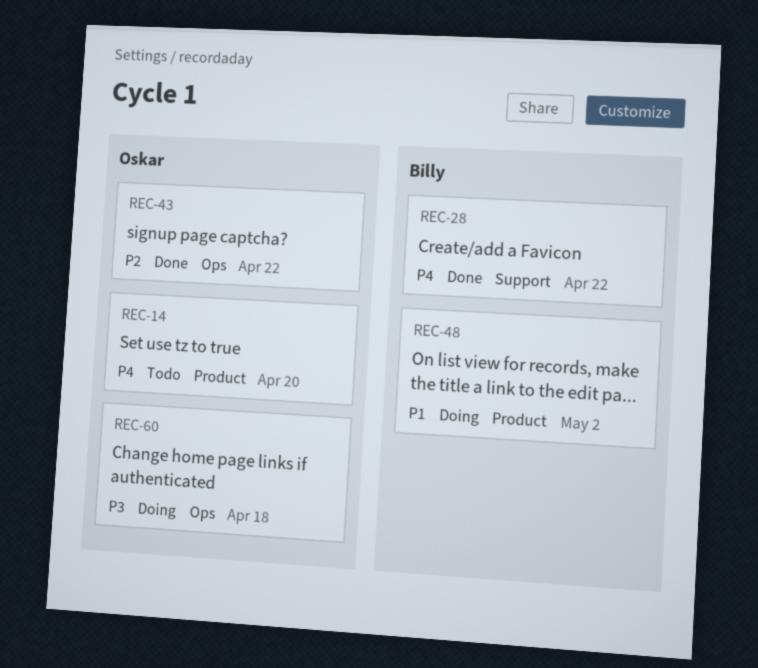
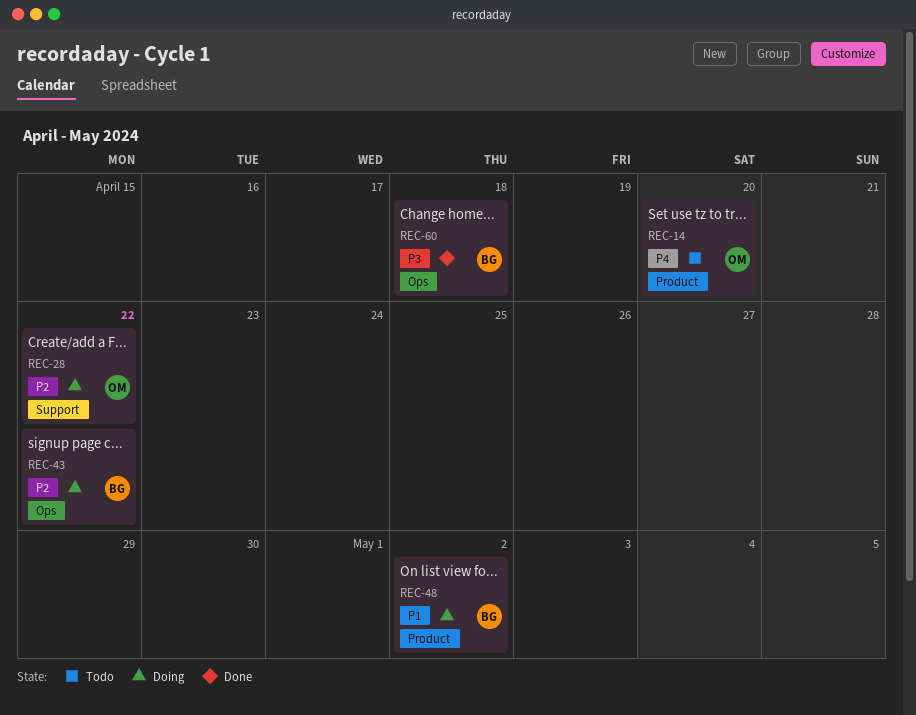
REC-28, status: Done -> Doing
REC-28, owner: Billy -> Oskar
REC-28, priority: P4 -> P2
REC-43, status: Done -> Doing
REC-43, owner: Oskar -> Billy
REC-60, status: Doing -> Done
REC-60, owner: Oskar -> Billy

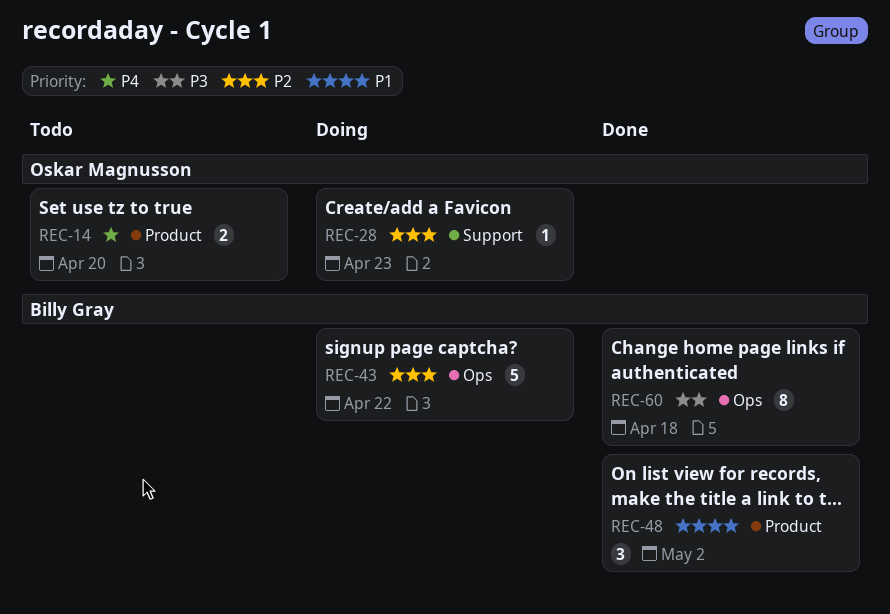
REC-28, due: Apr 22 -> Apr 23
REC-48, status: Doing -> Done

